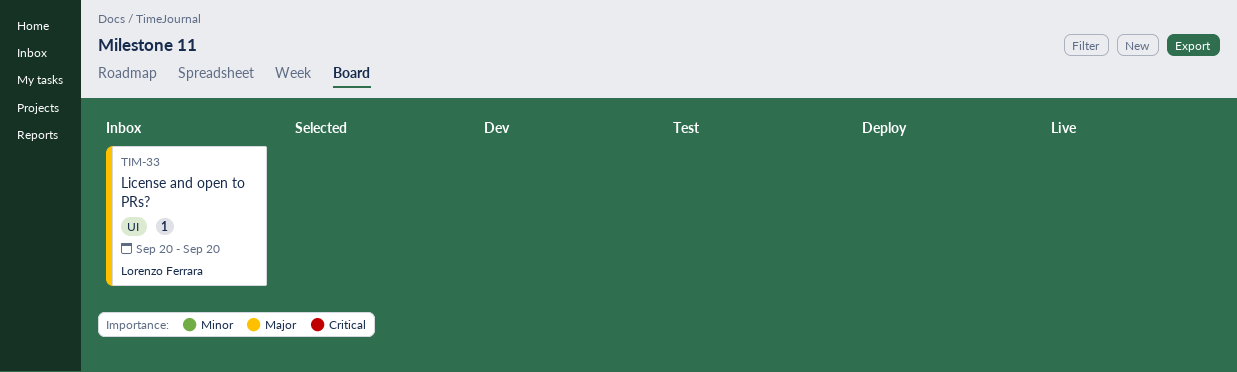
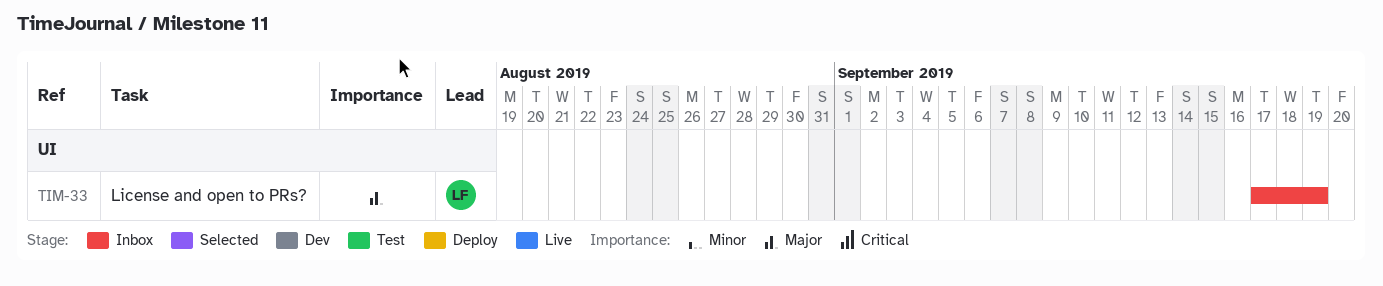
TIM-33, start: Sep 20 -> Sep 17
TIM-33, due: Sep 20 -> Sep 19

